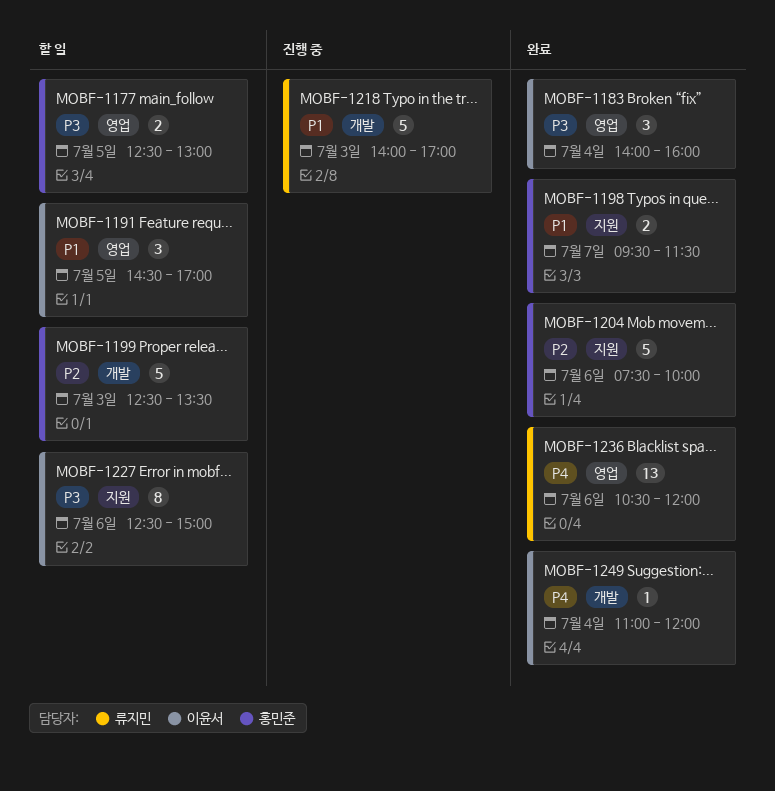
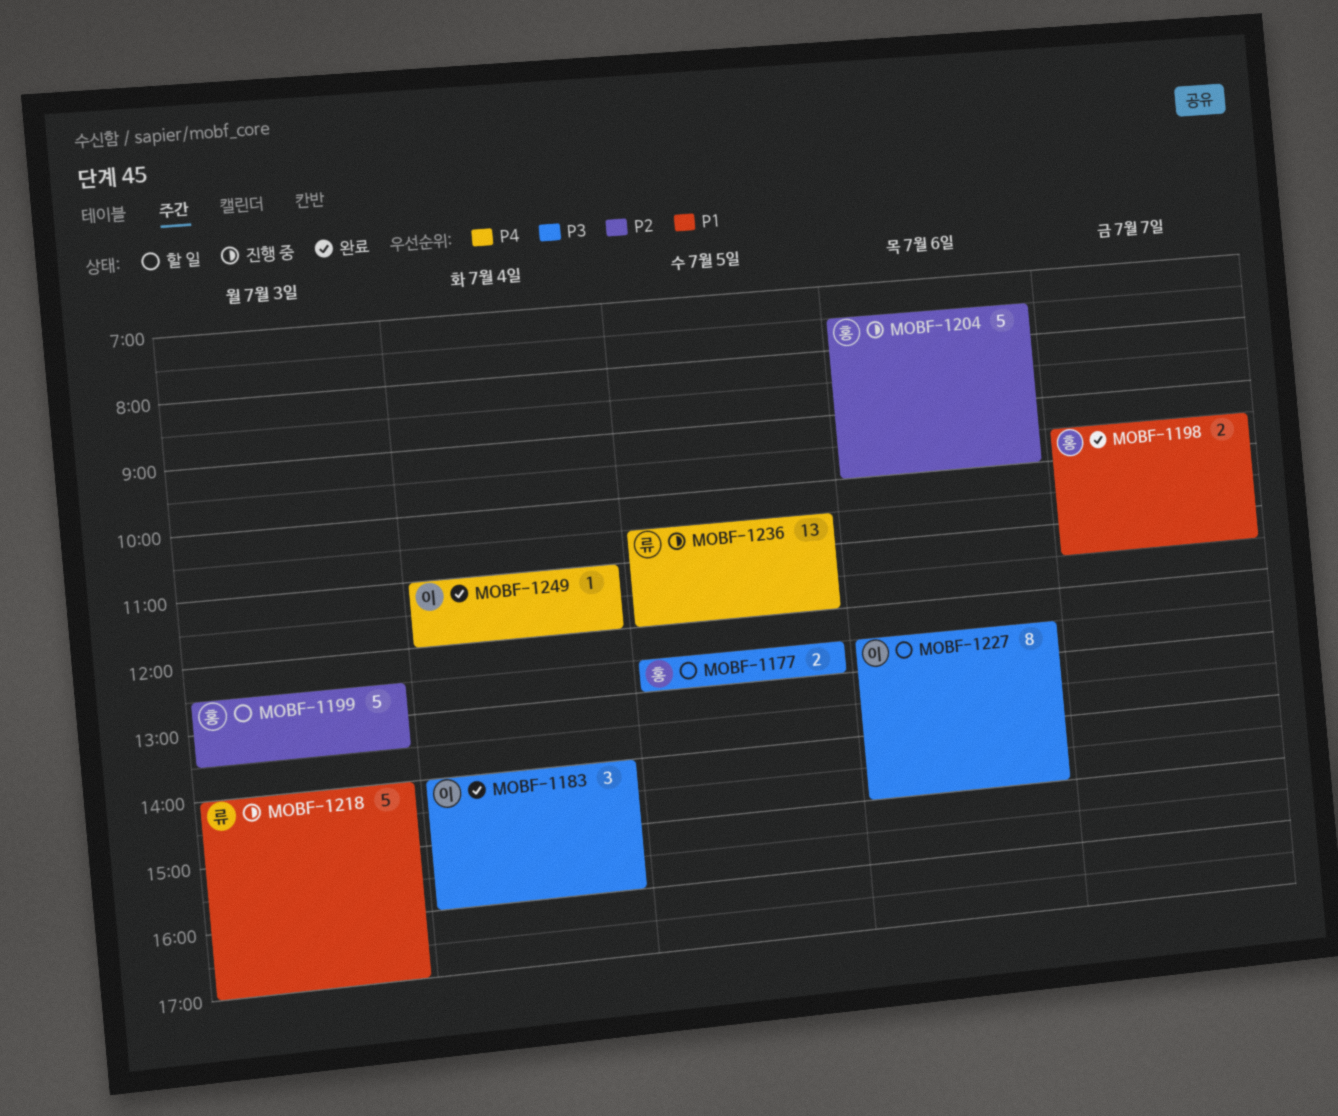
MOBF-1191: present -> none
MOBF-1204, status: 완료 -> 진행 중
MOBF-1236, status: 완료 -> 진행 중
MOBF-1236, day: Jul 6 -> Jul 5

